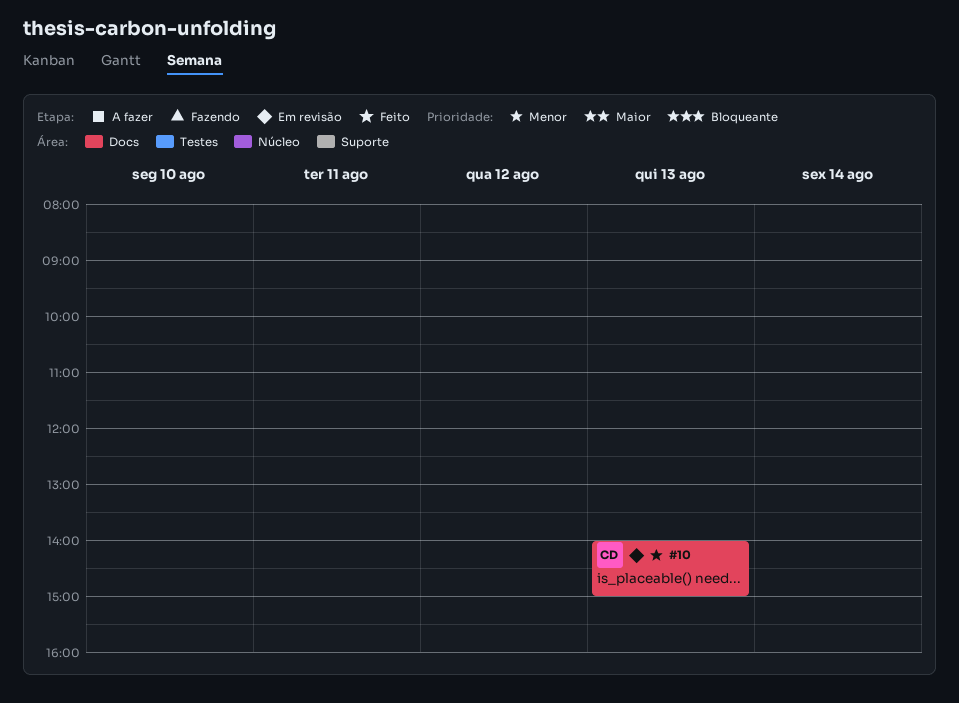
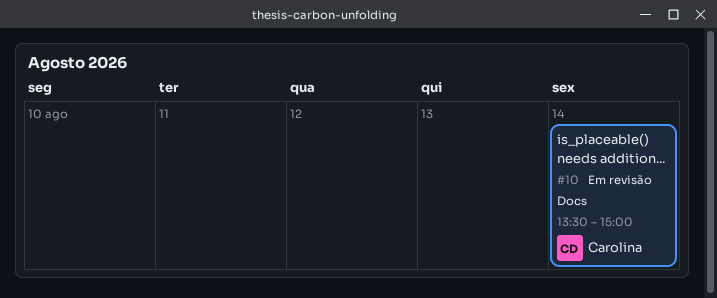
#10, day: Aug 13 -> Aug 14
#10, begins: 14:00 -> 13:30

